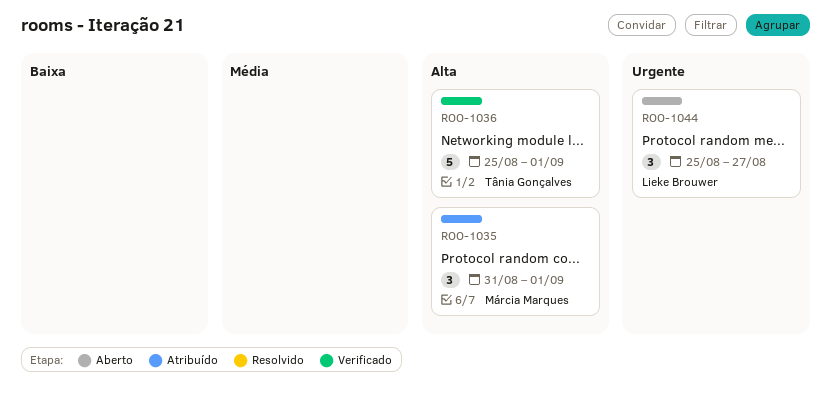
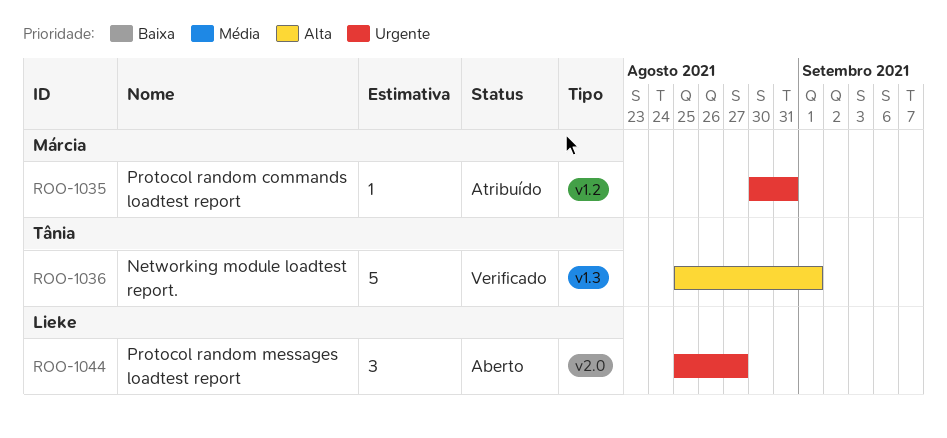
ROO-1035, priority: Alta -> Urgente
ROO-1035, estimate: 3 -> 1
ROO-1035, start: Aug 31 -> Aug 30
ROO-1035, due: Sep 1 -> Aug 31

